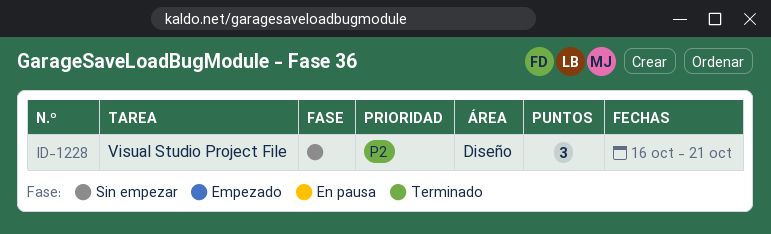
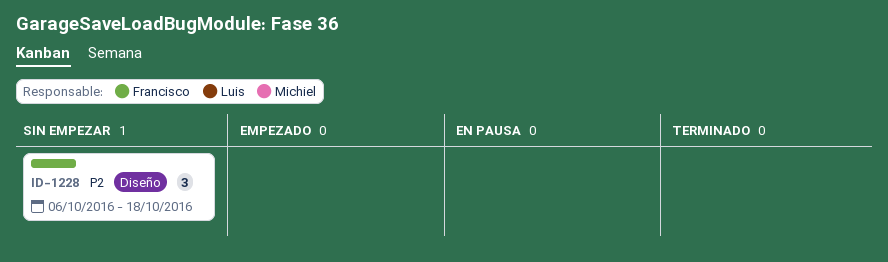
ID-1228, start: Oct 16 -> Oct 6
ID-1228, due: Oct 21 -> Oct 18

